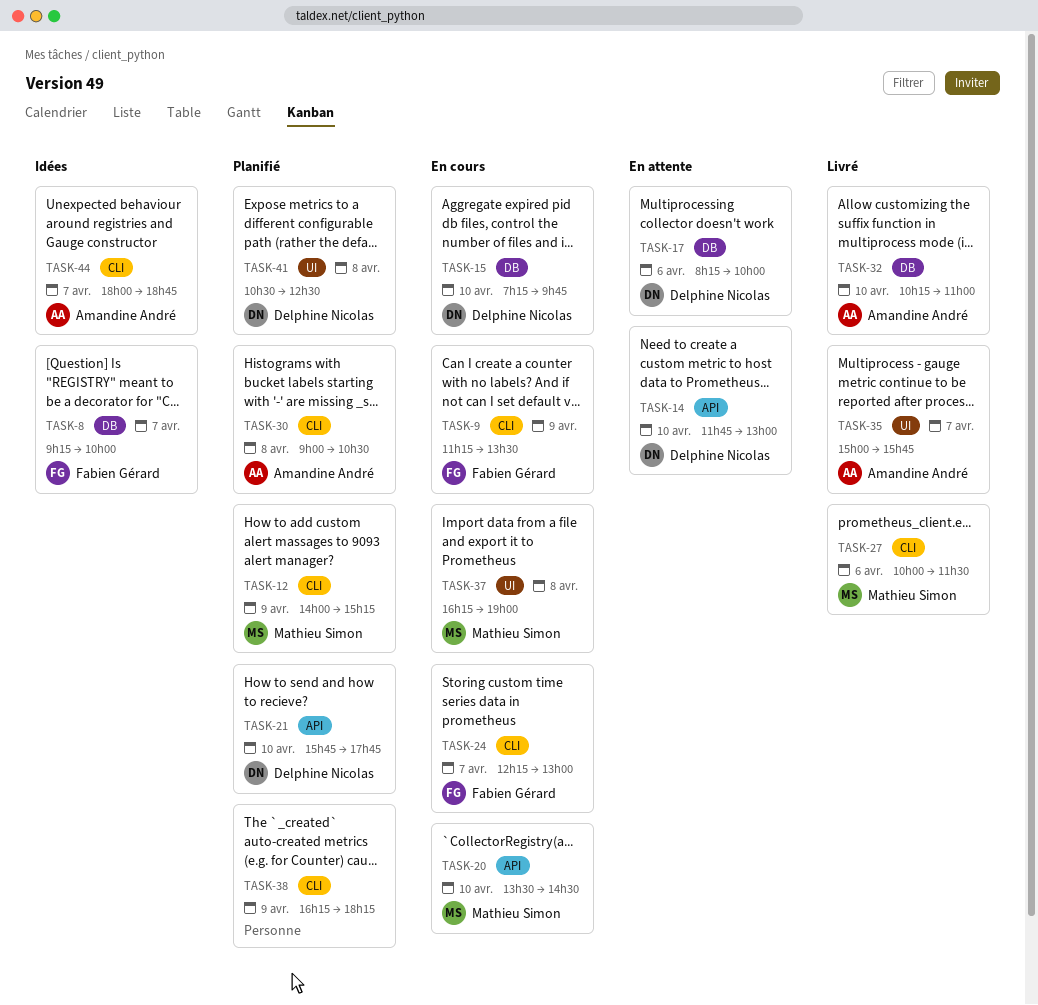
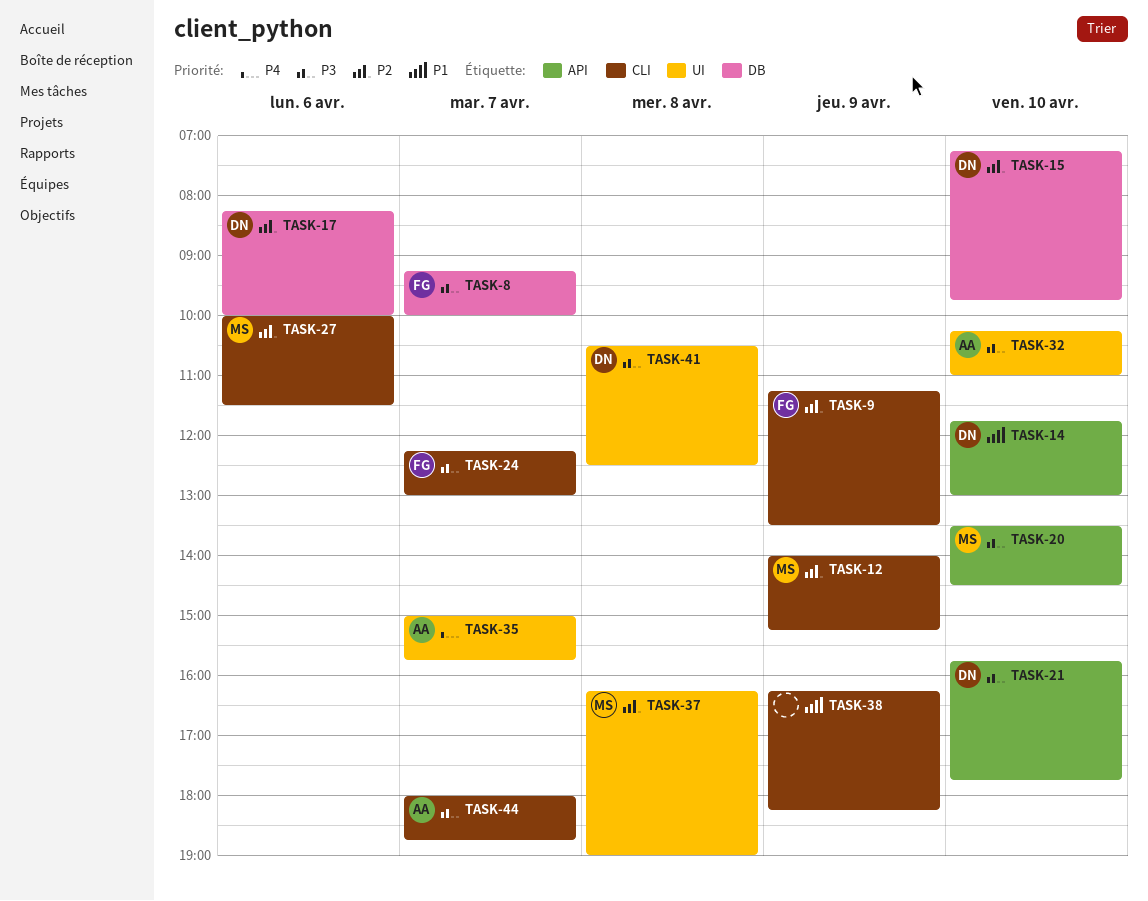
TASK-30: present -> none
TASK-32, label: DB -> UI

